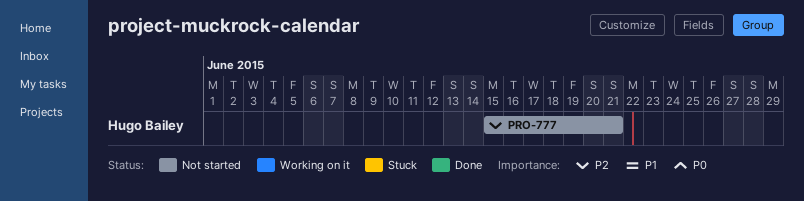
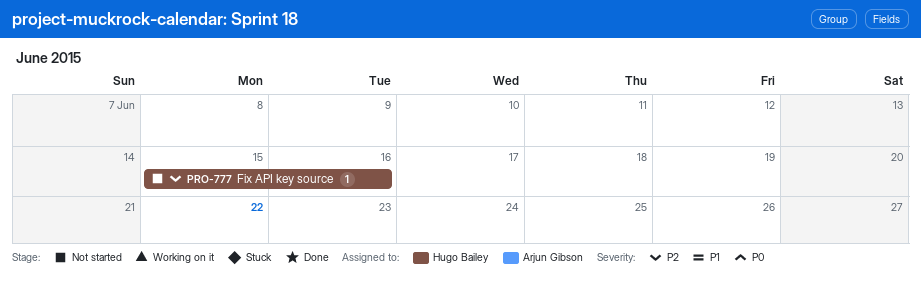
PRO-777, due: Jun 21 -> Jun 16

